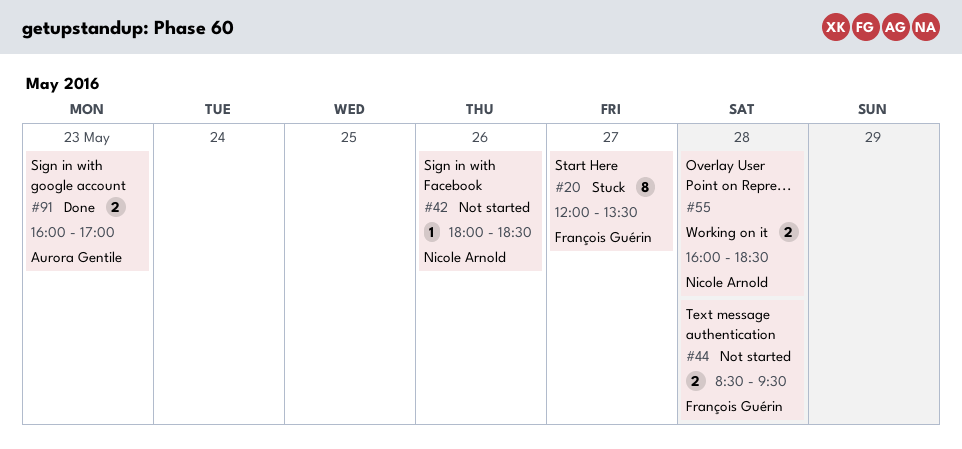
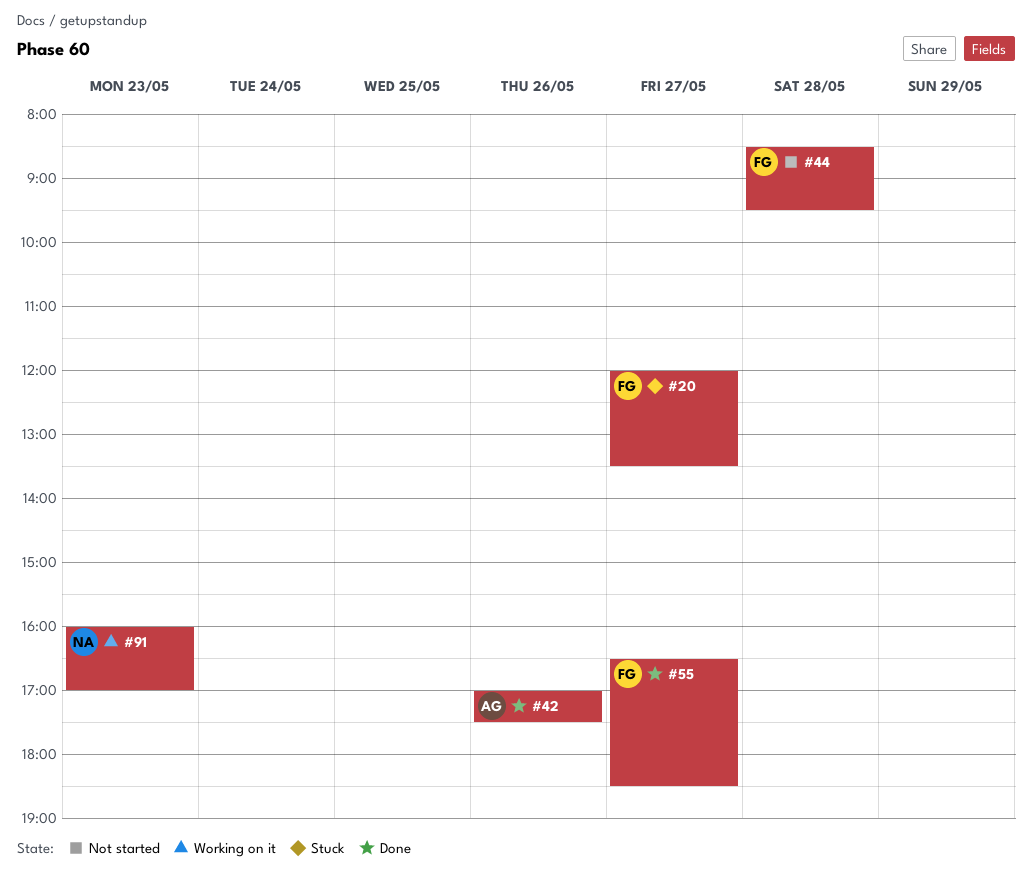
#42, status: Not started -> Done
#42, owner: Nicole Arnold -> Aurora Gentile
#42, begins: 18:00 -> 17:00
#42, ends: 18:30 -> 17:30
#55, status: Working on it -> Done
#55, owner: Nicole Arnold -> François Guérin
#55, day: May 28 -> May 27
#55, begins: 16:00 -> 16:30
#91, status: Done -> Working on it
#91, owner: Aurora Gentile -> Nicole Arnold

